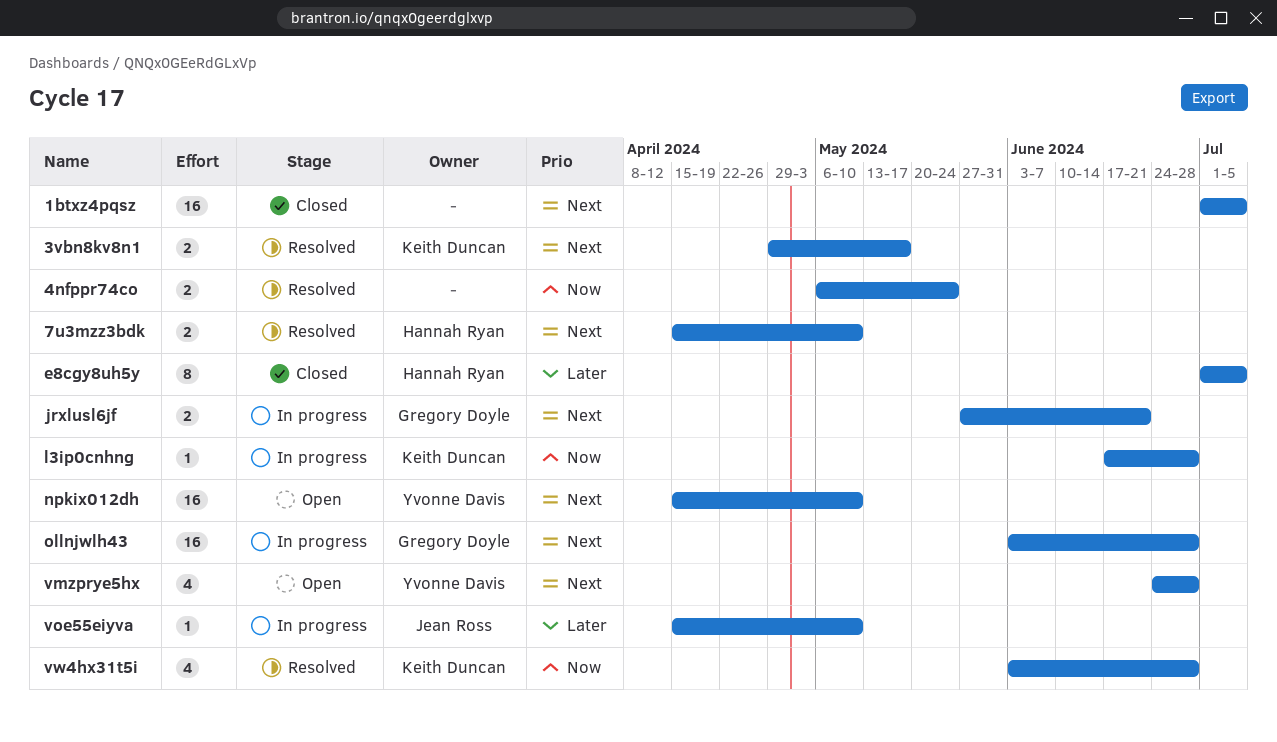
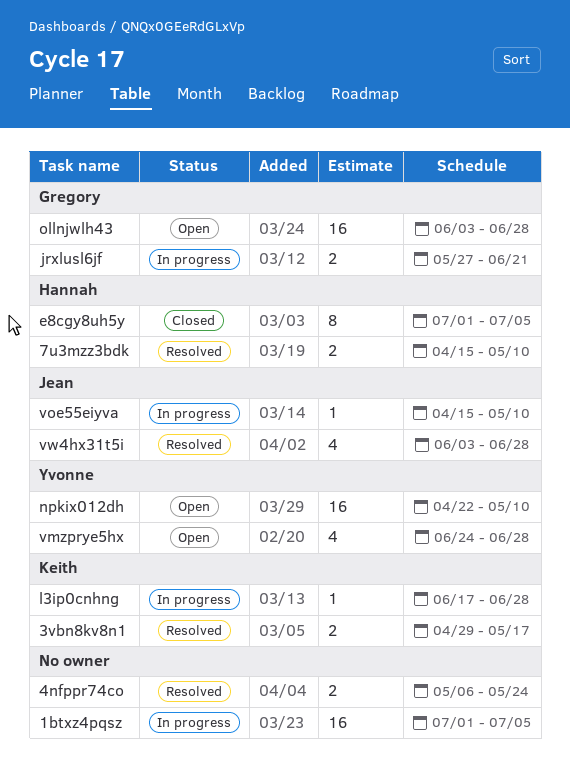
1btxz4pqsz, status: Closed -> In progress
npkix012dh, start: Apr 15 -> Apr 22
ollnjwlh43, status: In progress -> Open
vw4hx31t5i, owner: Keith Duncan -> Jean Ross

